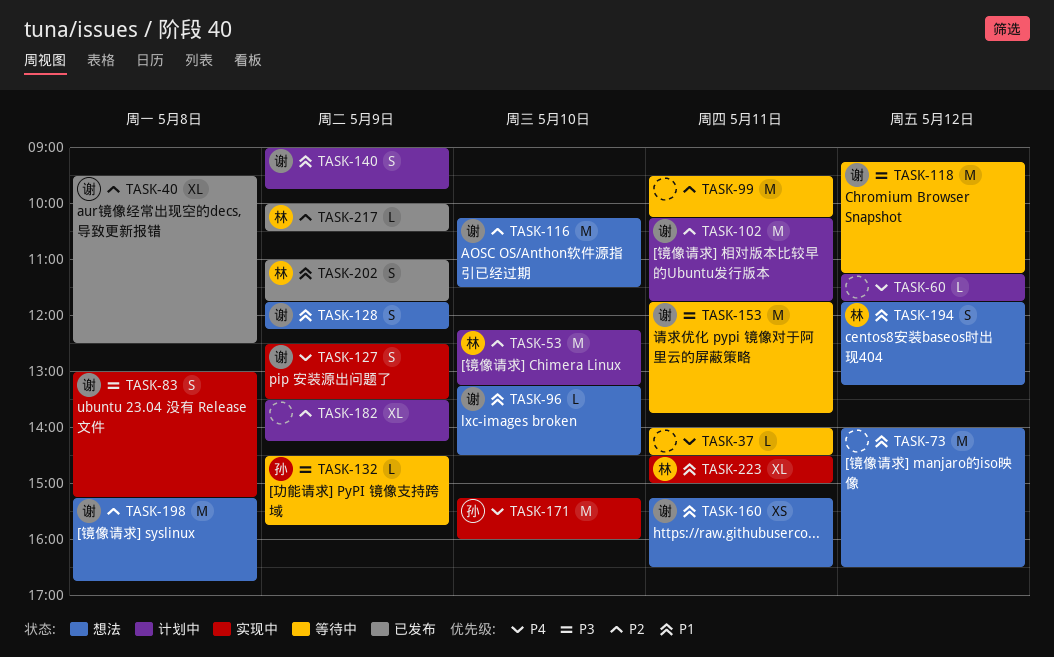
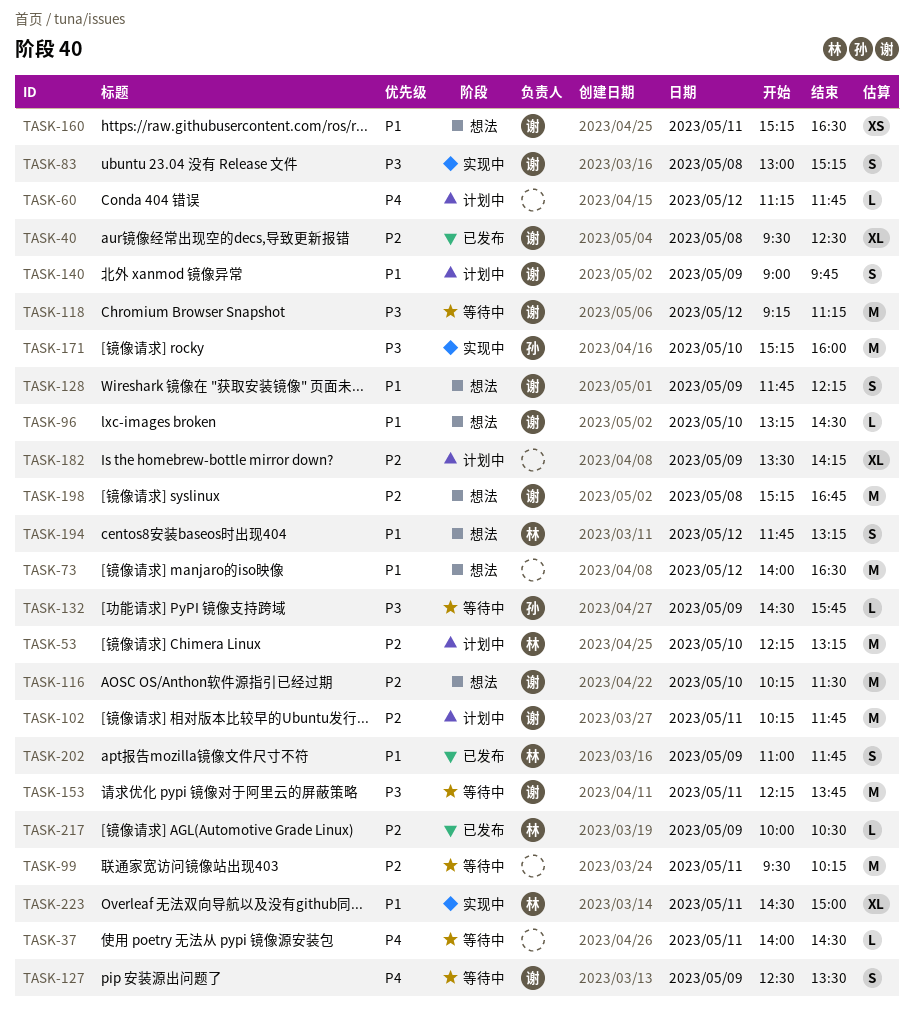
TASK-127, status: 实现中 -> 等待中
TASK-153, begins: 11:45 -> 12:15
TASK-171, priority: P4 -> P3

